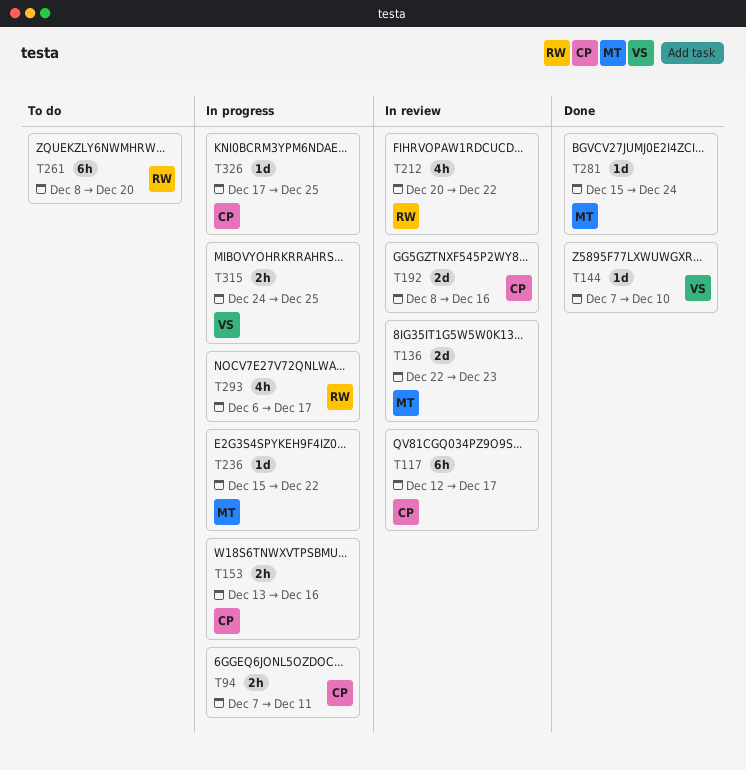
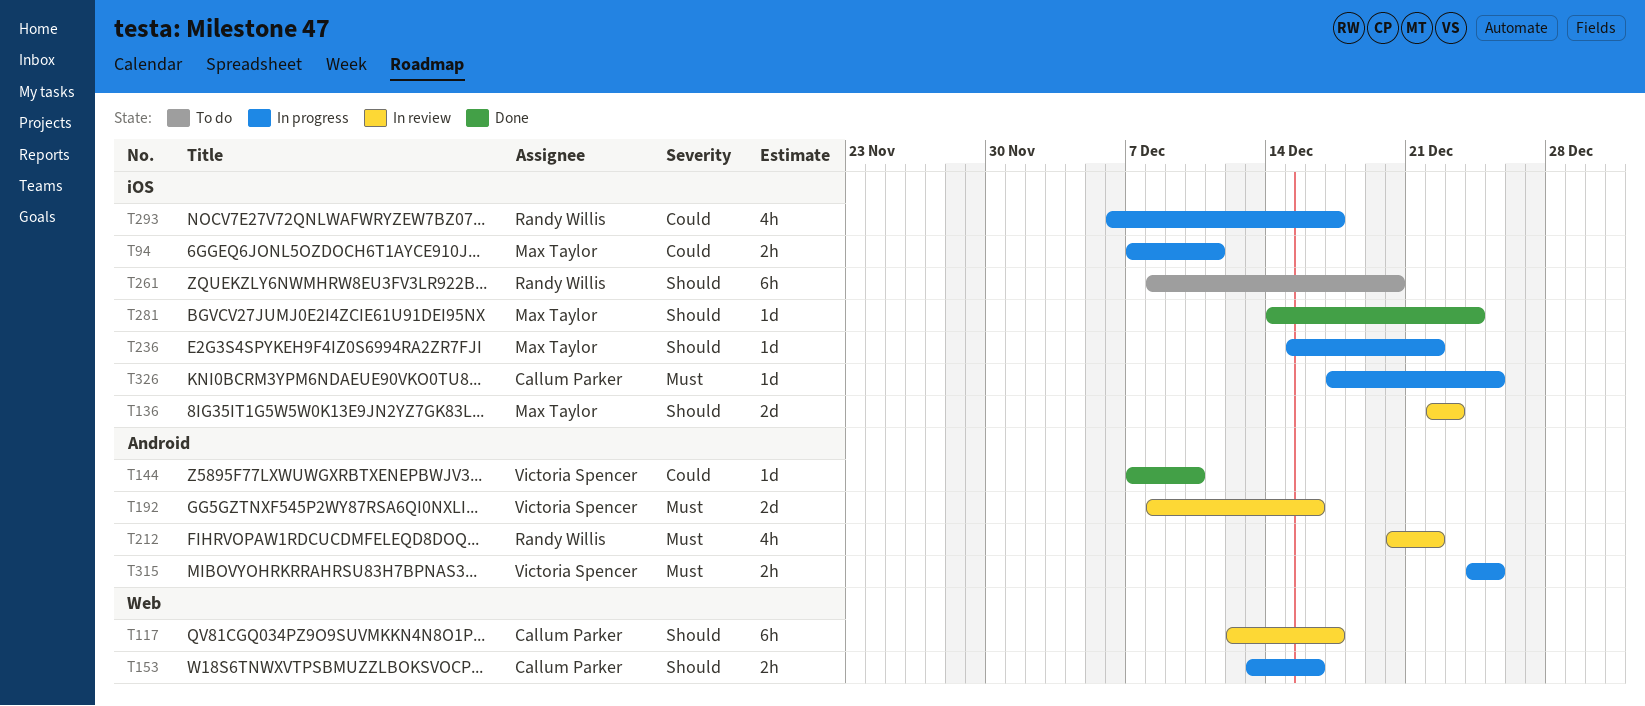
T94, owner: Callum Parker -> Max Taylor
T192, owner: Callum Parker -> Victoria Spencer
T281, start: Dec 15 -> Dec 14

